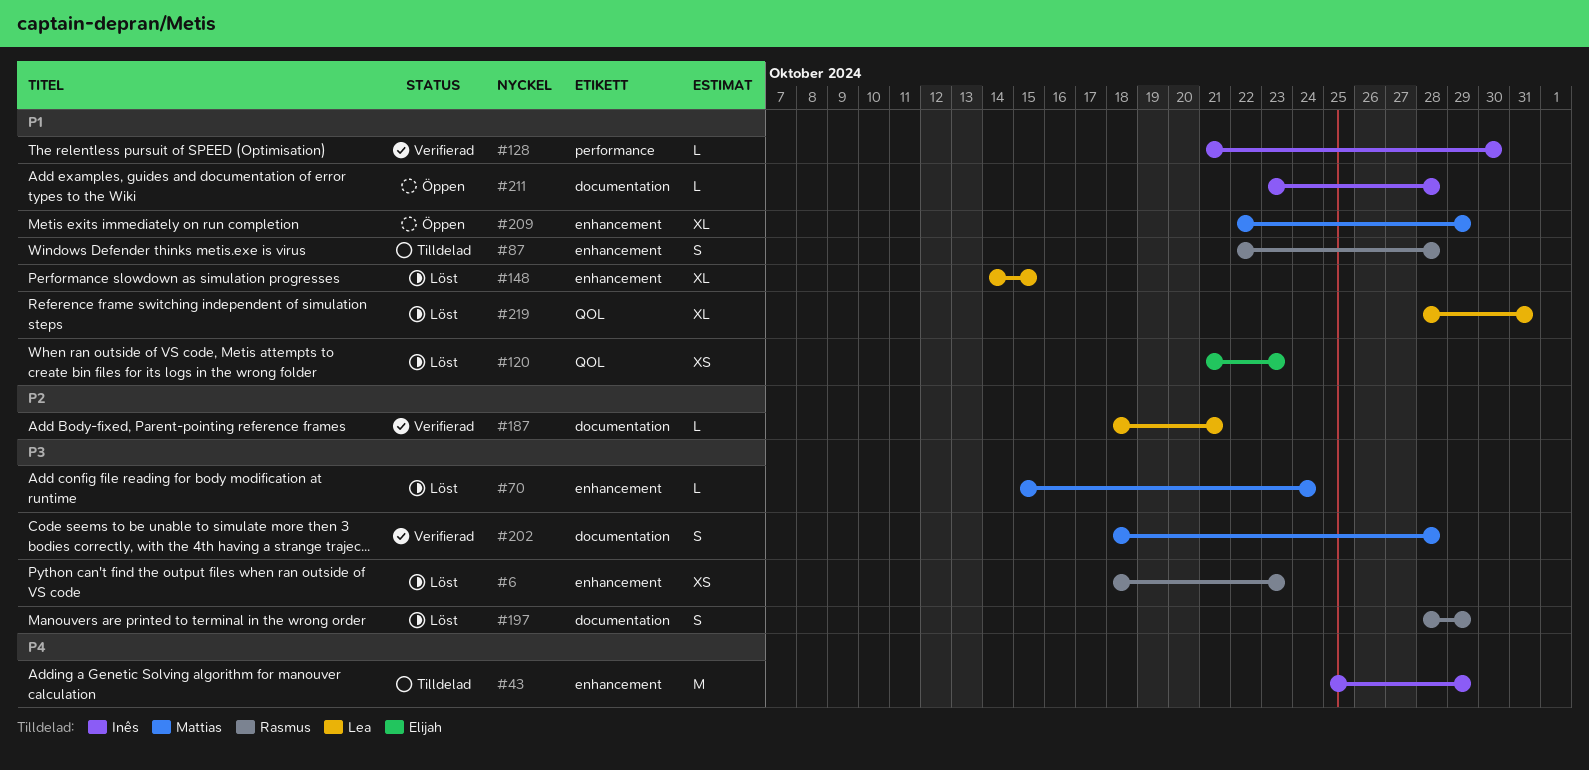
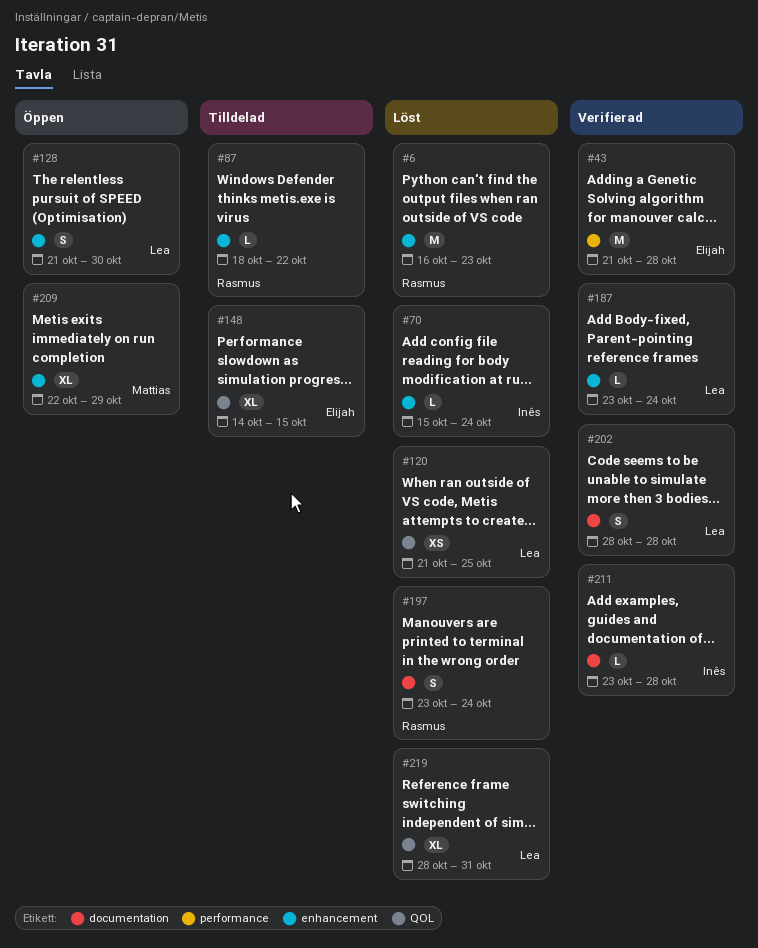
#6, estimate: XS -> M
#6, start: Oct 18 -> Oct 16
#43, status: Tilldelad -> Verifierad
#43, owner: Inês -> Elijah
#43, label: enhancement -> performance
#43, start: Oct 25 -> Oct 21
#43, due: Oct 29 -> Oct 28
#70, owner: Mattias -> Inês
#87, estimate: S -> L
#87, start: Oct 22 -> Oct 18
#87, due: Oct 28 -> Oct 22
#120, owner: Elijah -> Lea
#120, due: Oct 23 -> Oct 25
#128, status: Verifierad -> Öppen
#128, owner: Inês -> Lea
#128, label: performance -> enhancement
#128, estimate: L -> S
#148, status: Löst -> Tilldelad
#148, owner: Lea -> Elijah
#148, label: enhancement -> QOL
#187, label: documentation -> enhancement
#187, start: Oct 18 -> Oct 23
#187, due: Oct 21 -> Oct 24
#197, start: Oct 28 -> Oct 23
#197, due: Oct 29 -> Oct 24
#202, owner: Mattias -> Lea
#202, start: Oct 18 -> Oct 28
#211, status: Öppen -> Verifierad

